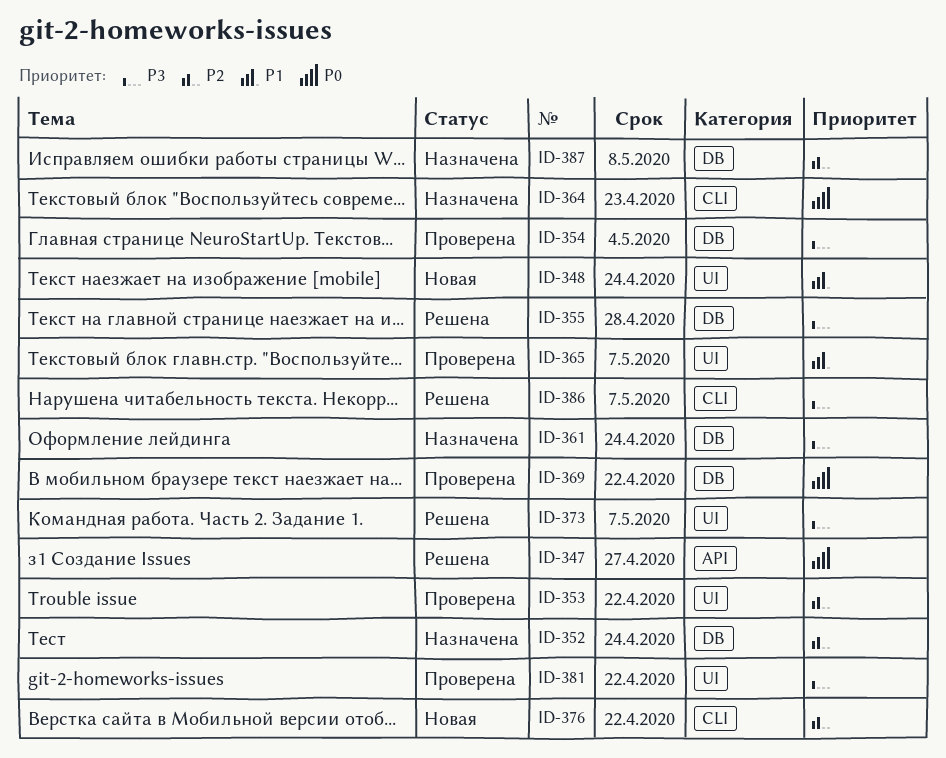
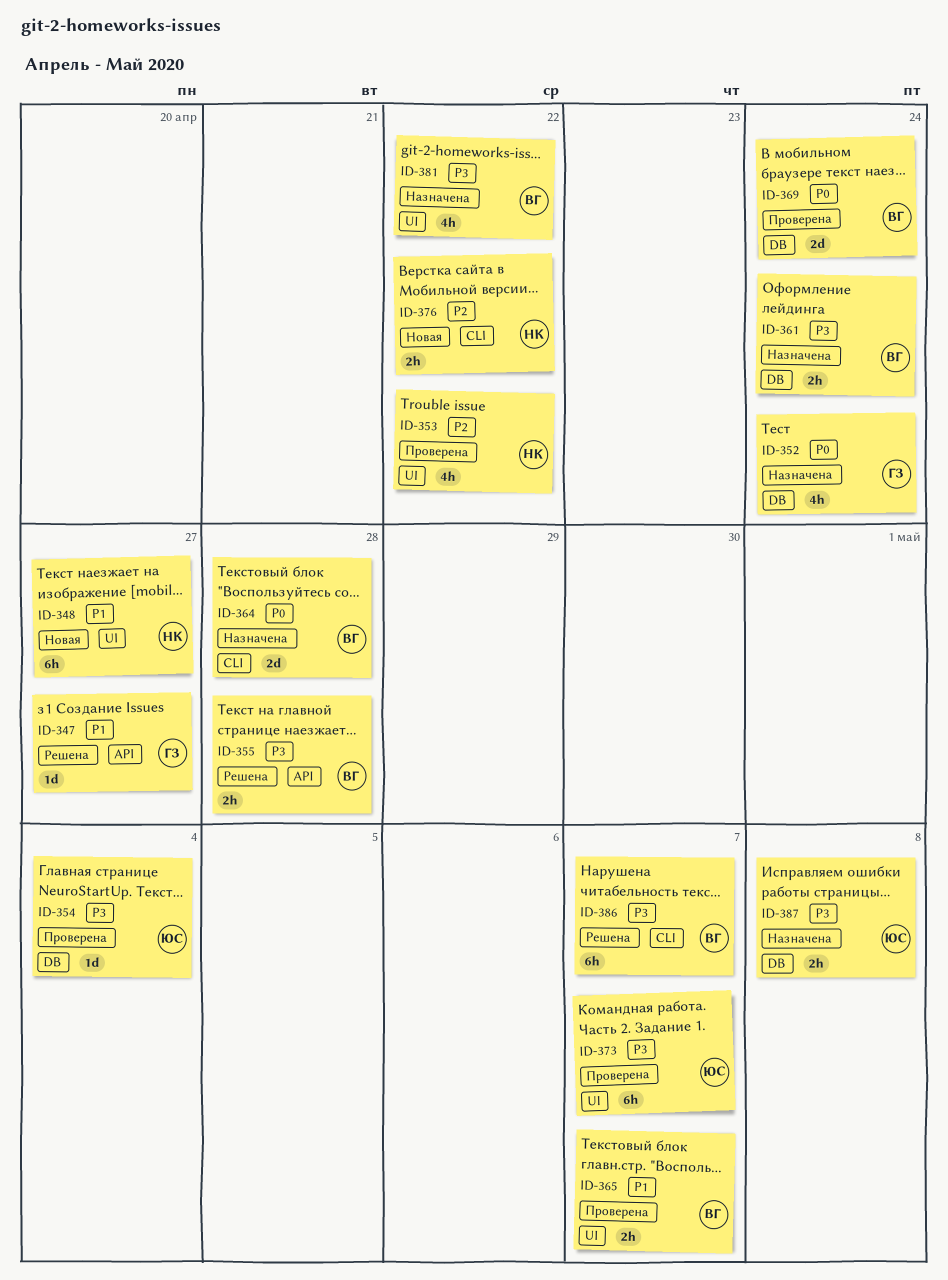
ID-347, priority: P0 -> P1
ID-348, due: Apr 24 -> Apr 27
ID-352, priority: P2 -> P0
ID-355, label: DB -> API
ID-364, due: Apr 23 -> Apr 28
ID-369, due: Apr 22 -> Apr 24
ID-373, status: Решена -> Проверена
ID-381, status: Проверена -> Назначена
ID-387, priority: P2 -> P3

